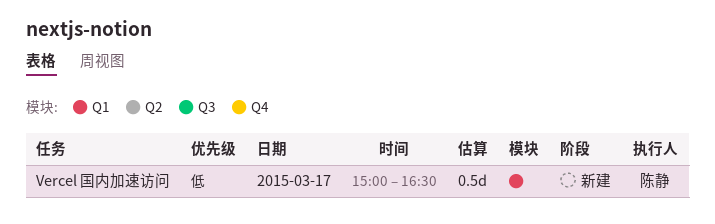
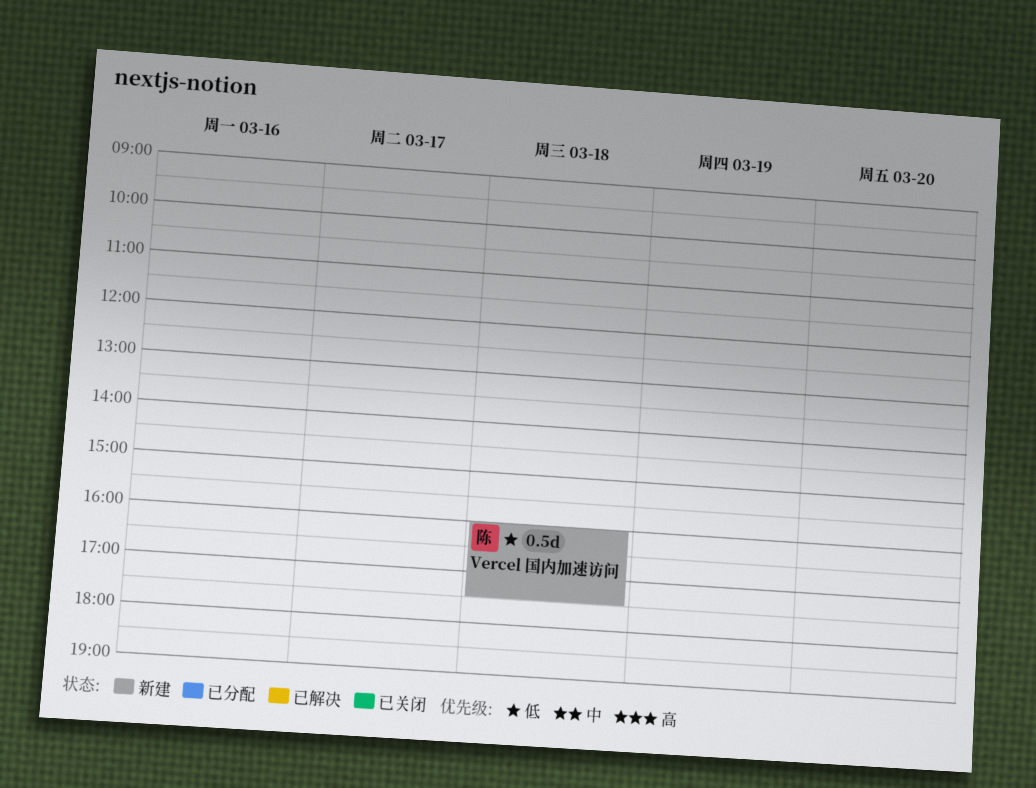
Vercel 国内加速访问, day: Mar 17 -> Mar 18
Vercel 国内加速访问, begins: 15:00 -> 16:00
Vercel 国内加速访问, ends: 16:30 -> 17:30

